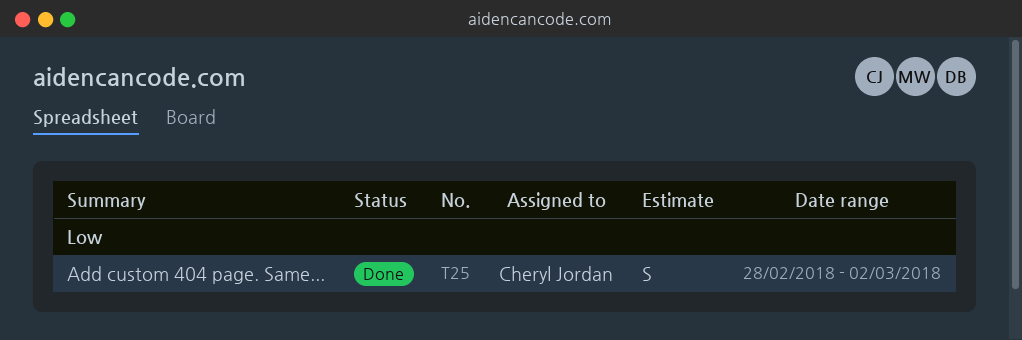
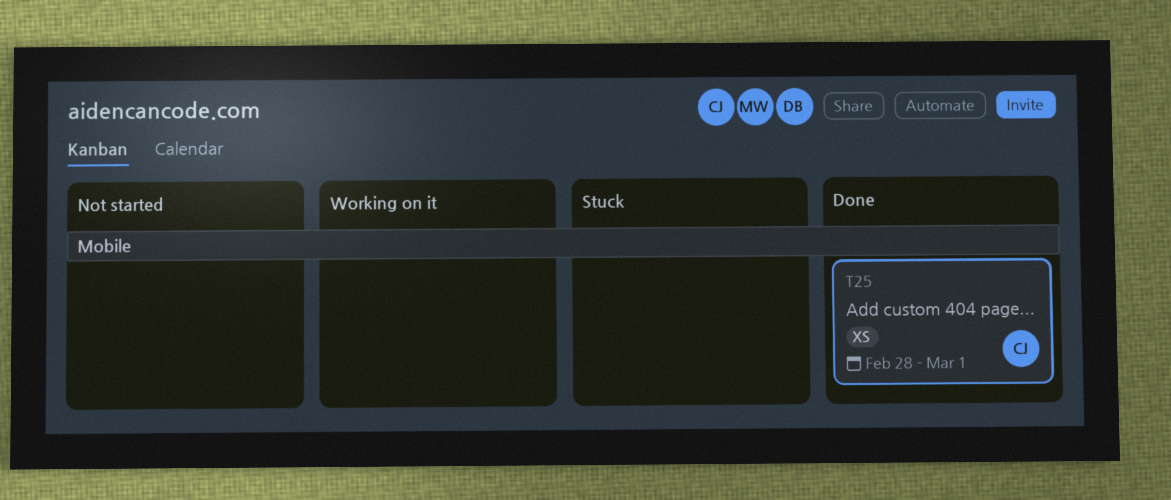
T25, estimate: S -> XS
T25, due: Mar 2 -> Mar 1

